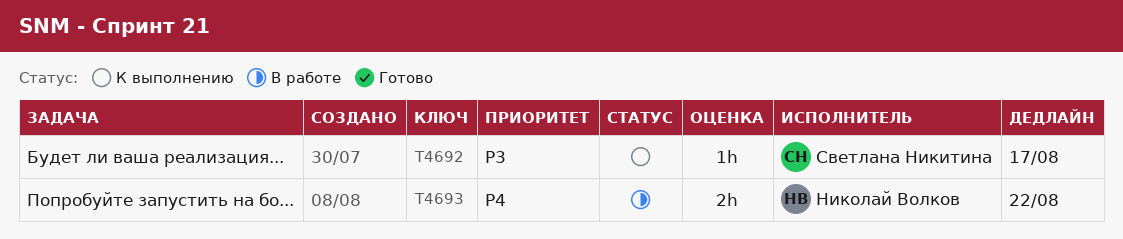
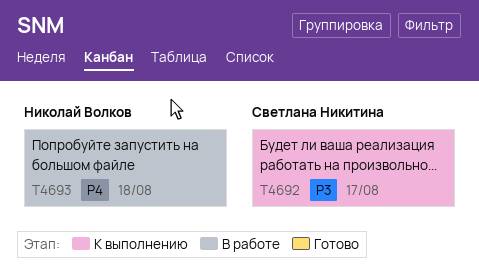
T4693, due: Aug 22 -> Aug 18

